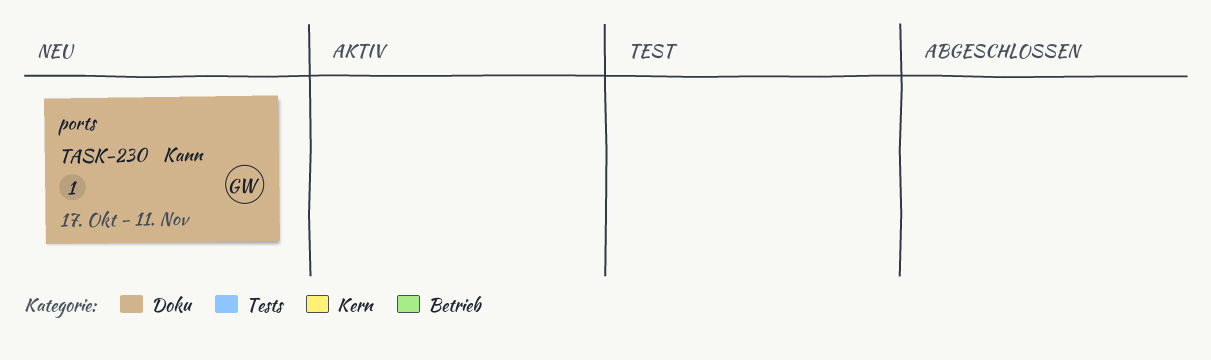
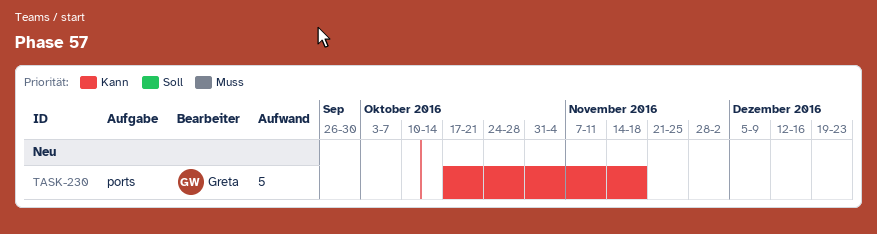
TASK-230, estimate: 1 -> 5
TASK-230, due: Nov 11 -> Nov 18

